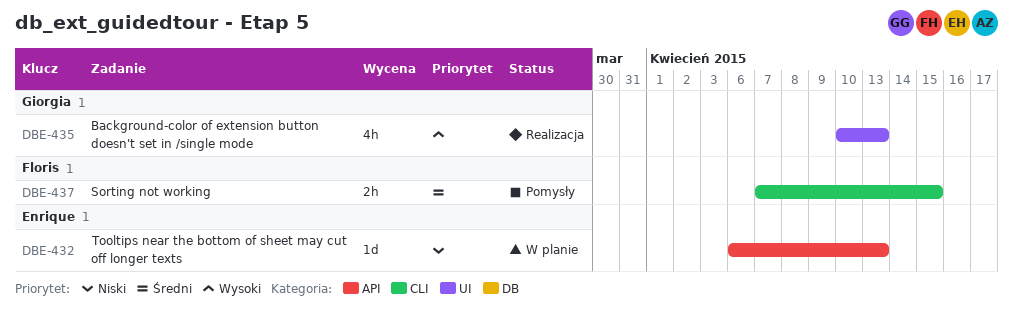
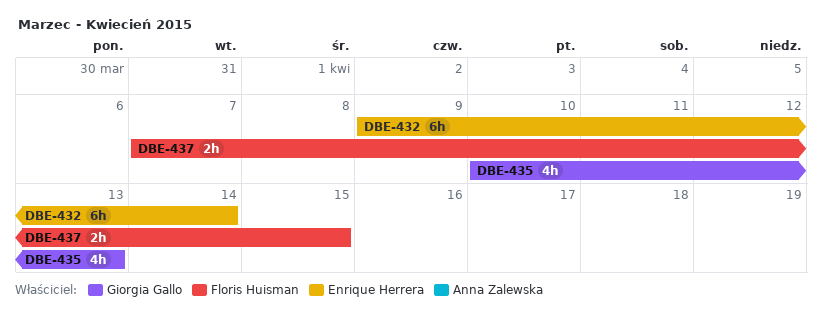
DBE-432, estimate: 1d -> 6h
DBE-432, start: Apr 6 -> Apr 9
DBE-432, due: Apr 13 -> Apr 14

